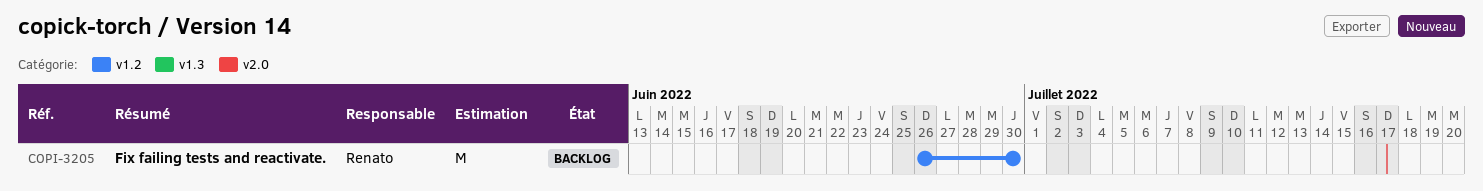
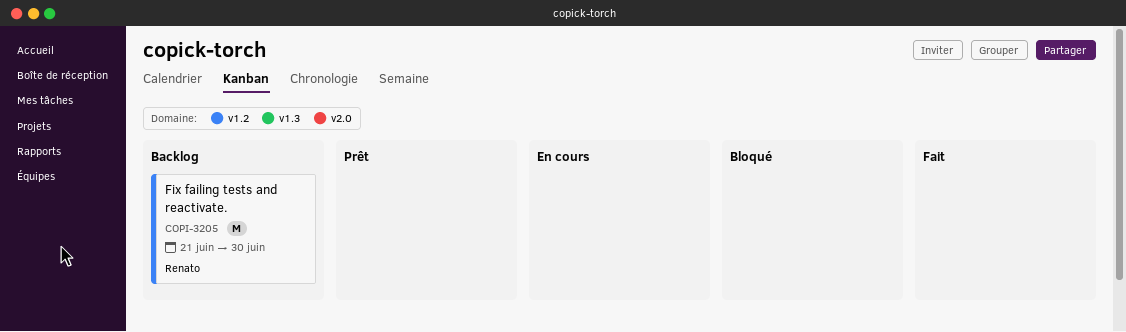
COPI-3205, start: Jun 26 -> Jun 21

